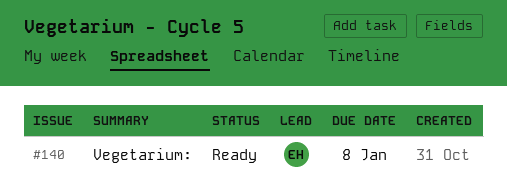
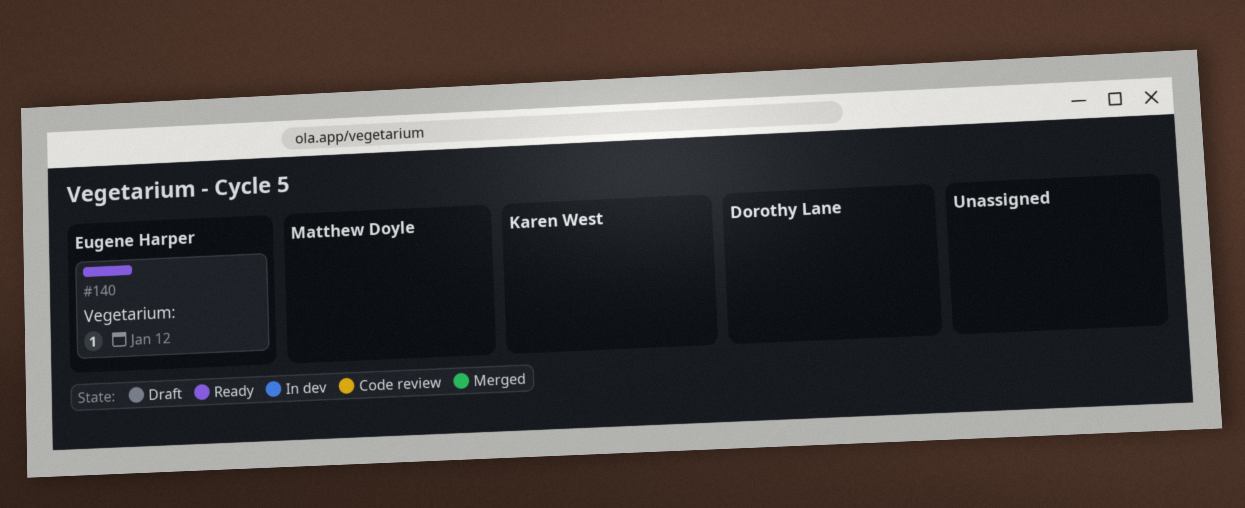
#140, due: Jan 8 -> Jan 12

